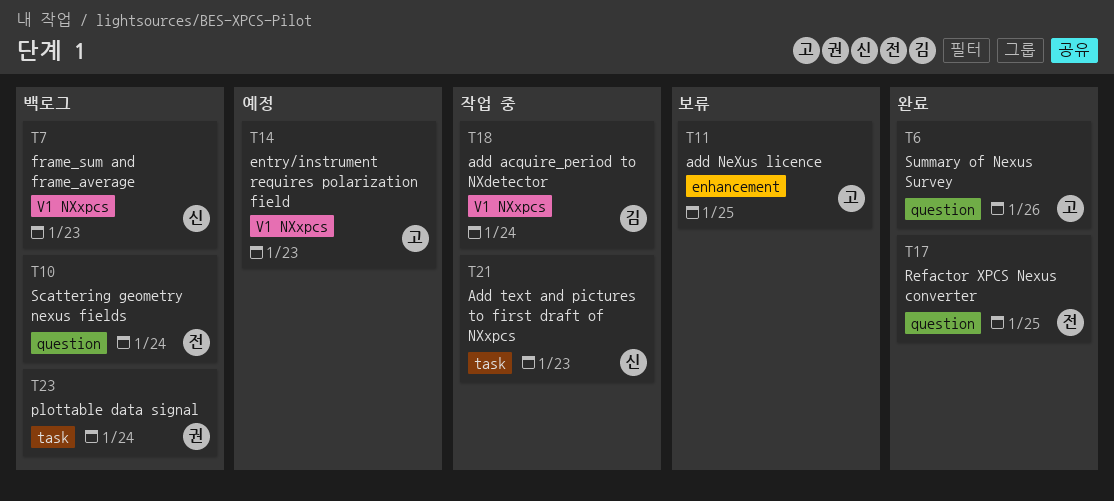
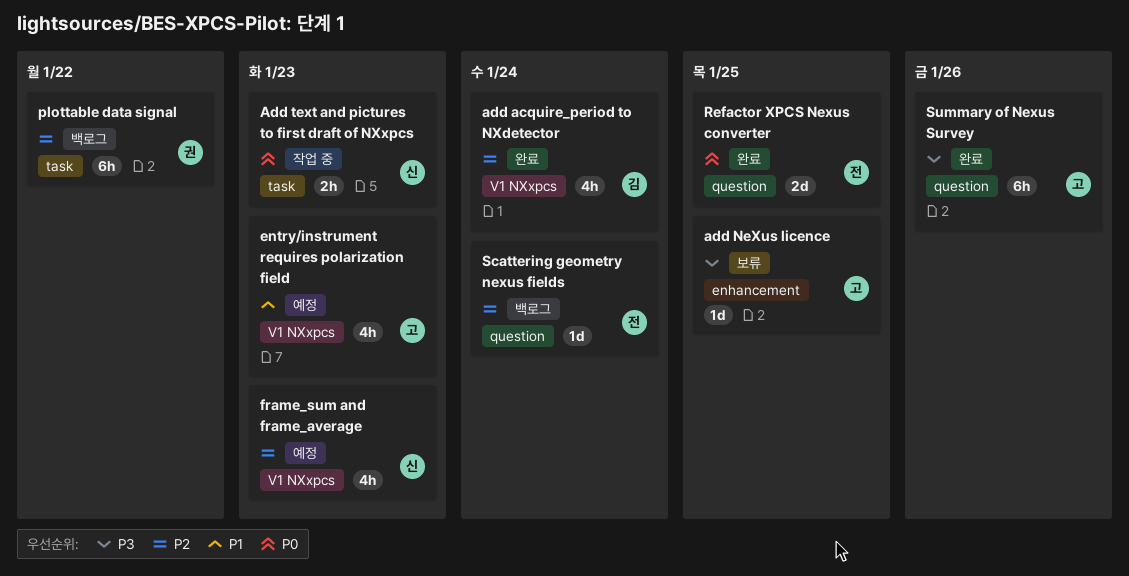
add acquire_period to NXdetector, status: 작업 중 -> 완료
frame_sum and frame_average, status: 백로그 -> 예정
plottable data signal, due: Jan 24 -> Jan 22

